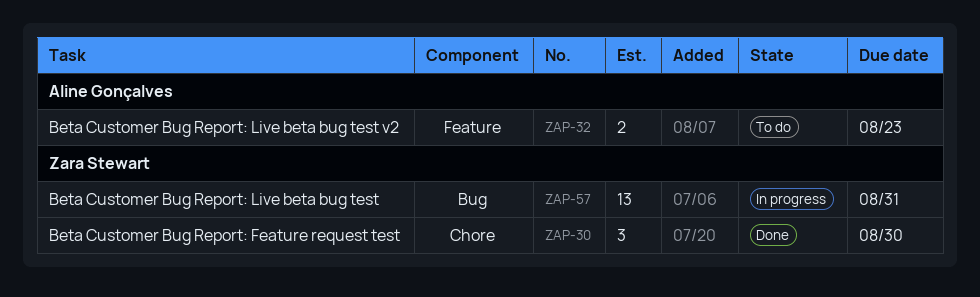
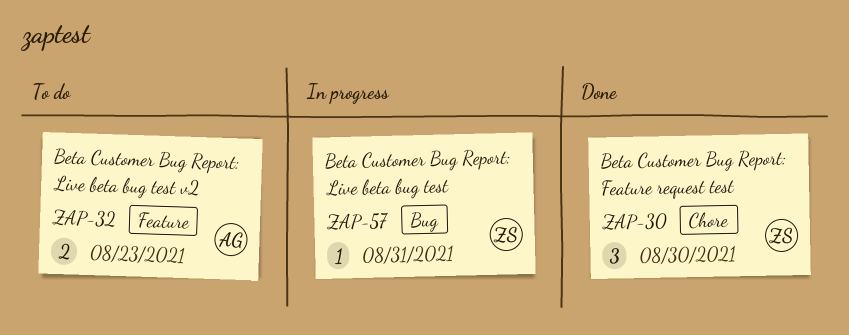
ZAP-57, estimate: 13 -> 1

